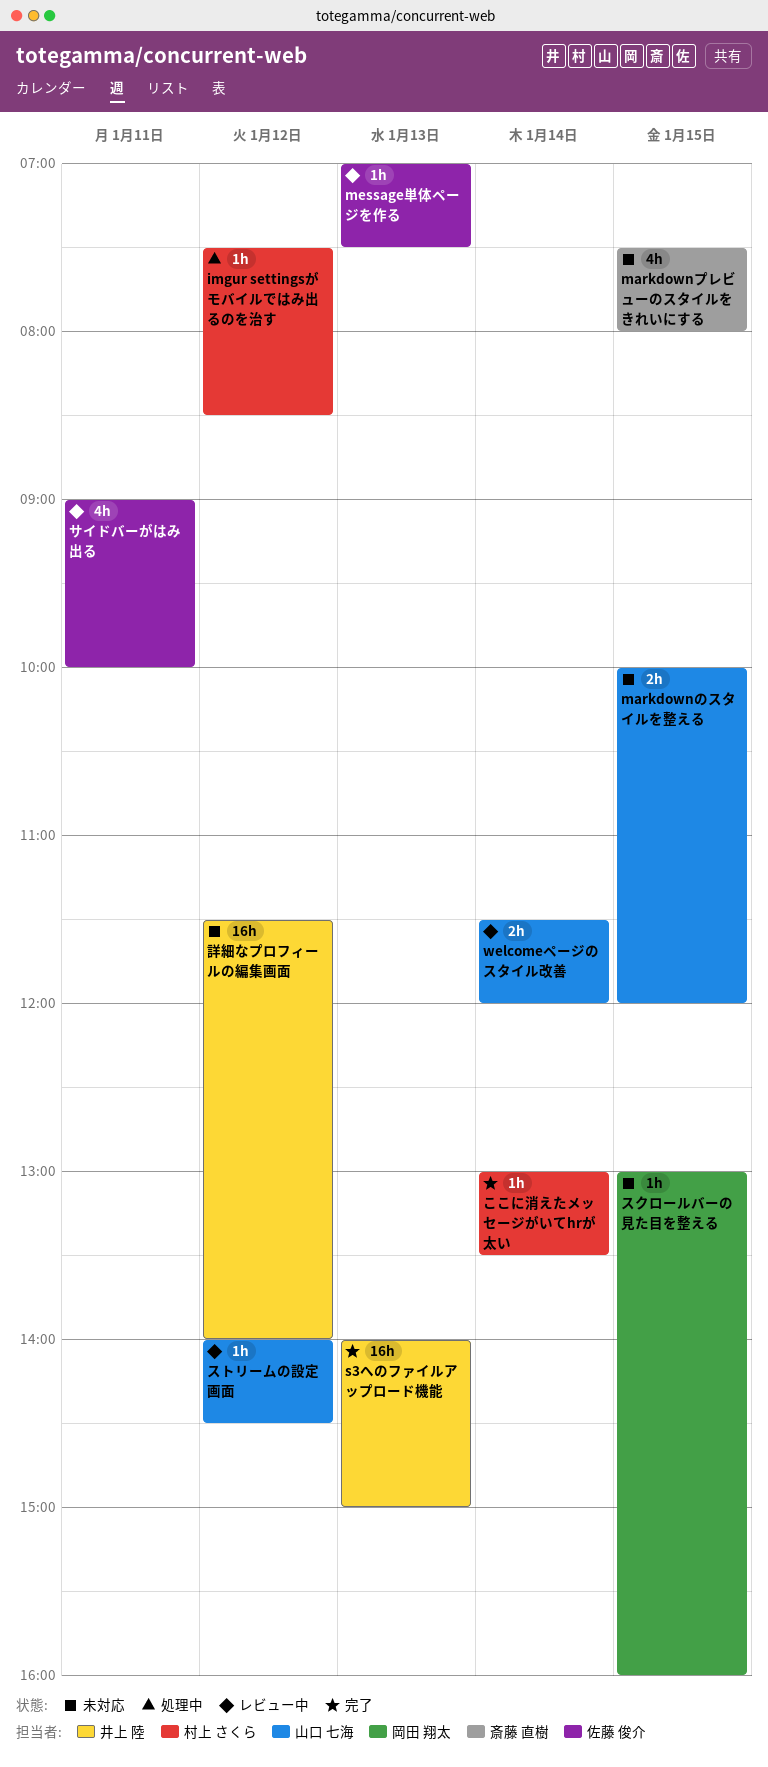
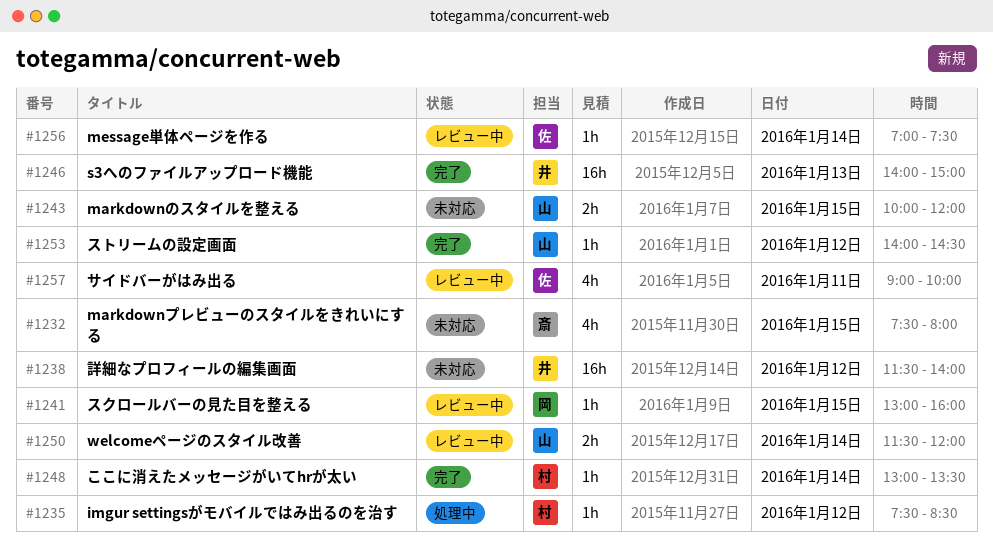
message単体ページを作る, day: Jan 13 -> Jan 14
スクロールバーの見た目を整える, status: 未対応 -> レビュー中
ストリームの設定画面, status: レビュー中 -> 完了

